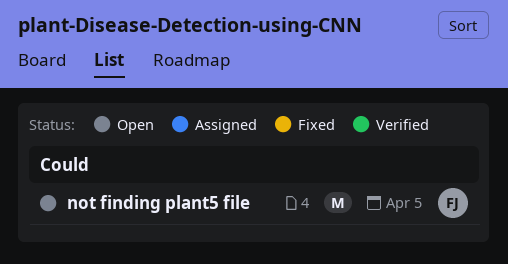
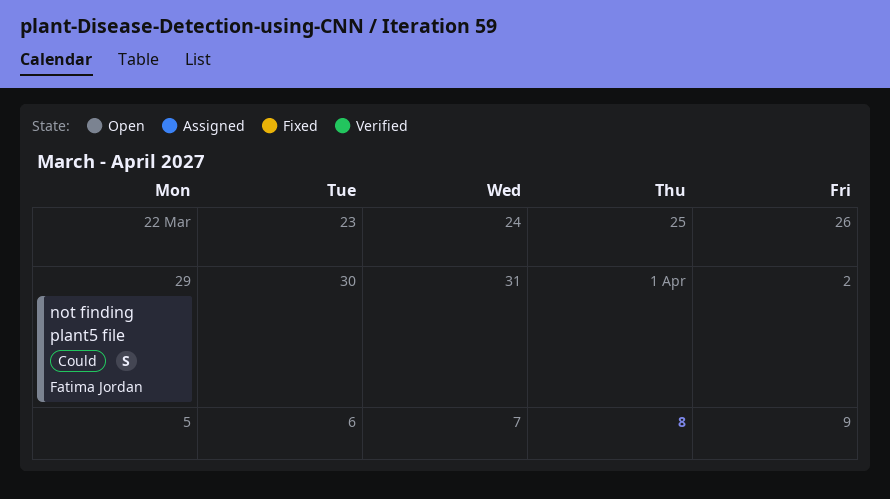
not finding plant5 file, estimate: M -> S
not finding plant5 file, due: Apr 5 -> Mar 29

